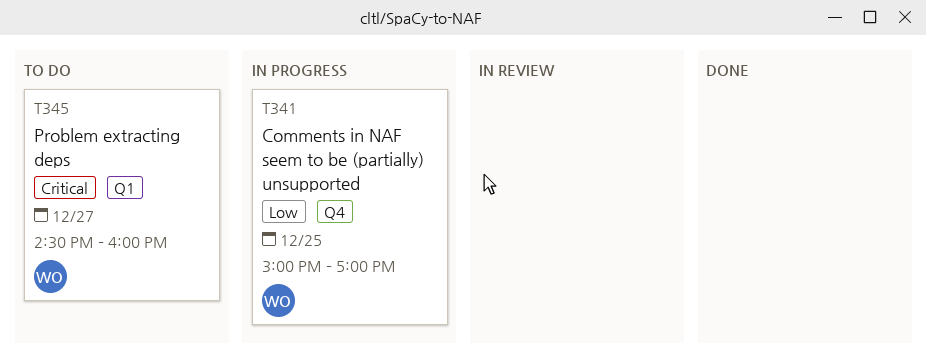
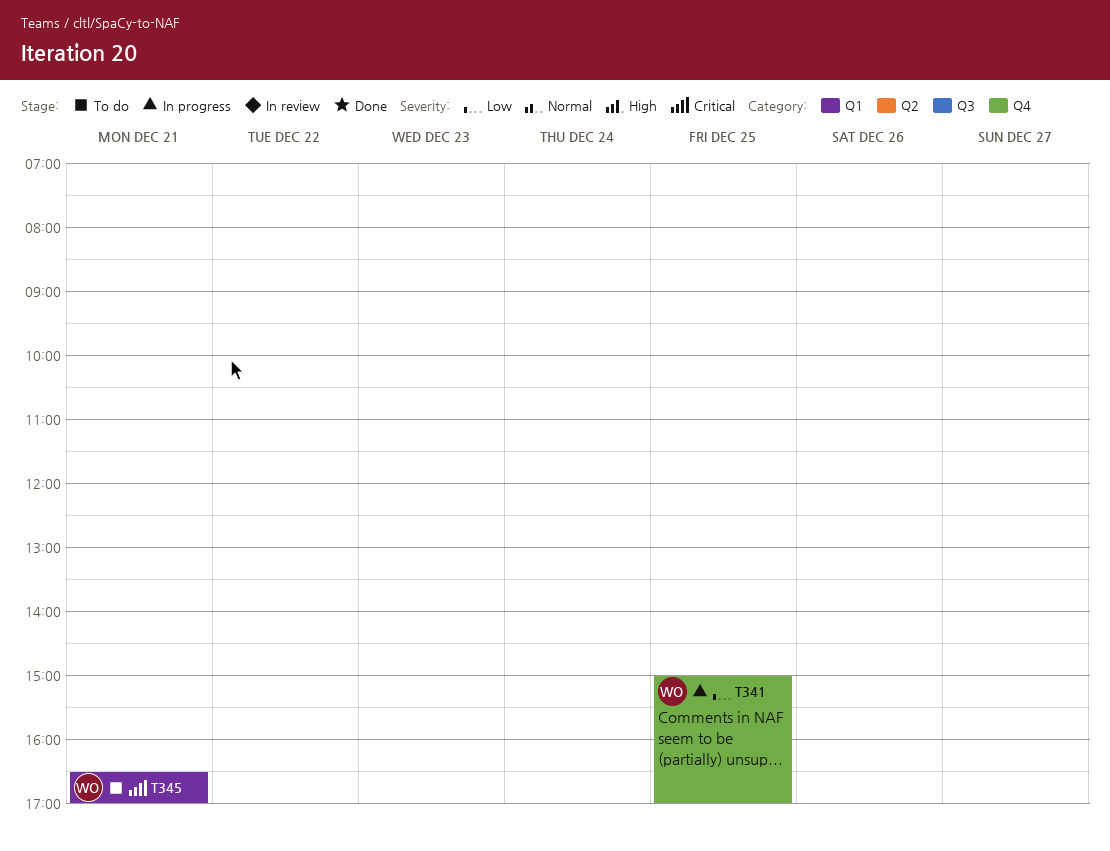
T345, day: Dec 27 -> Dec 21
T345, begins: 14:30 -> 16:30
T345, ends: 16:00 -> 17:00

